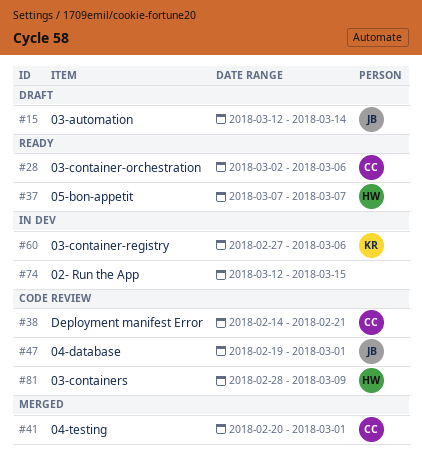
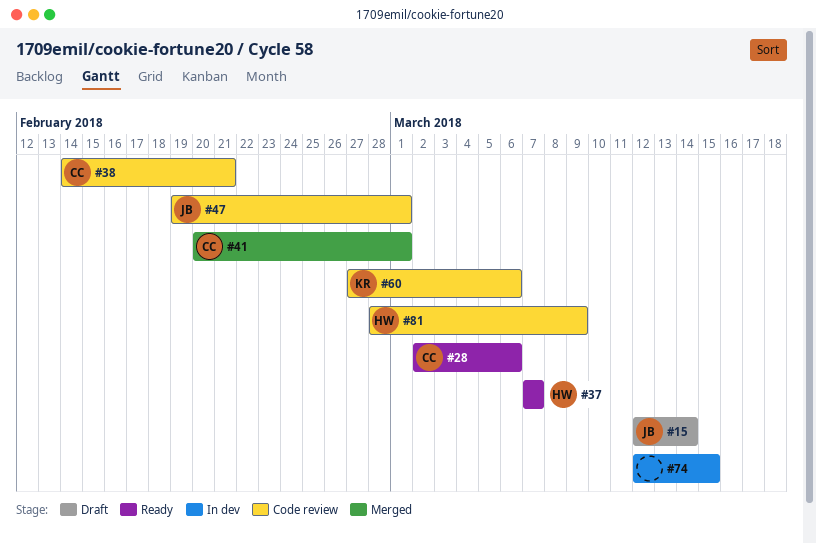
#60, status: In dev -> Code review

